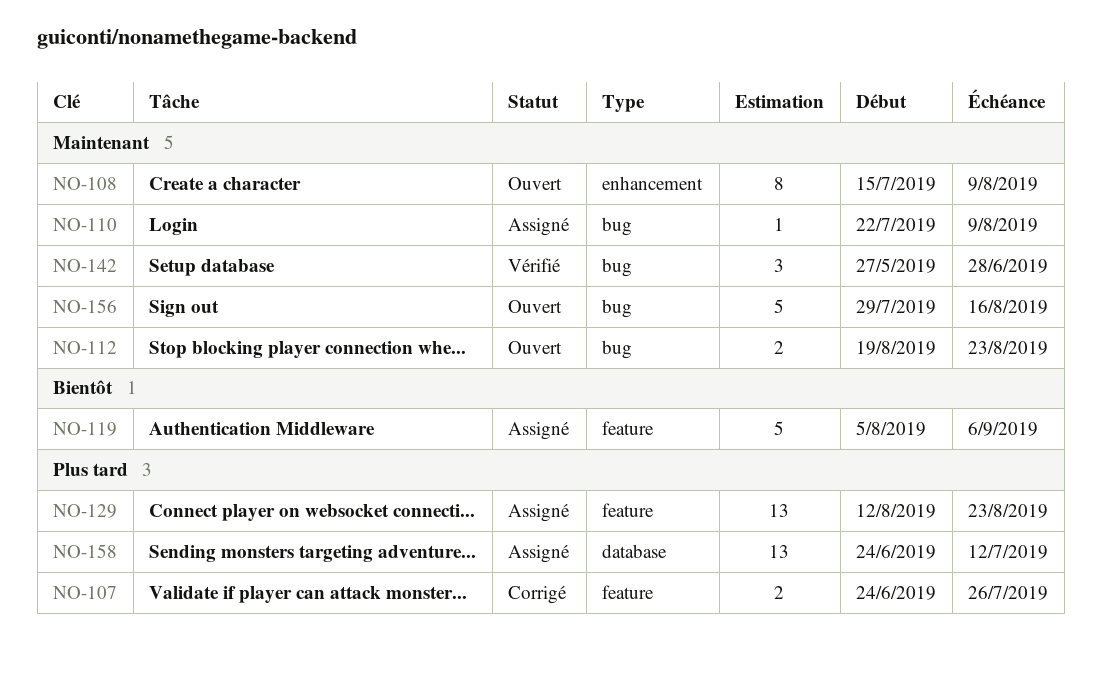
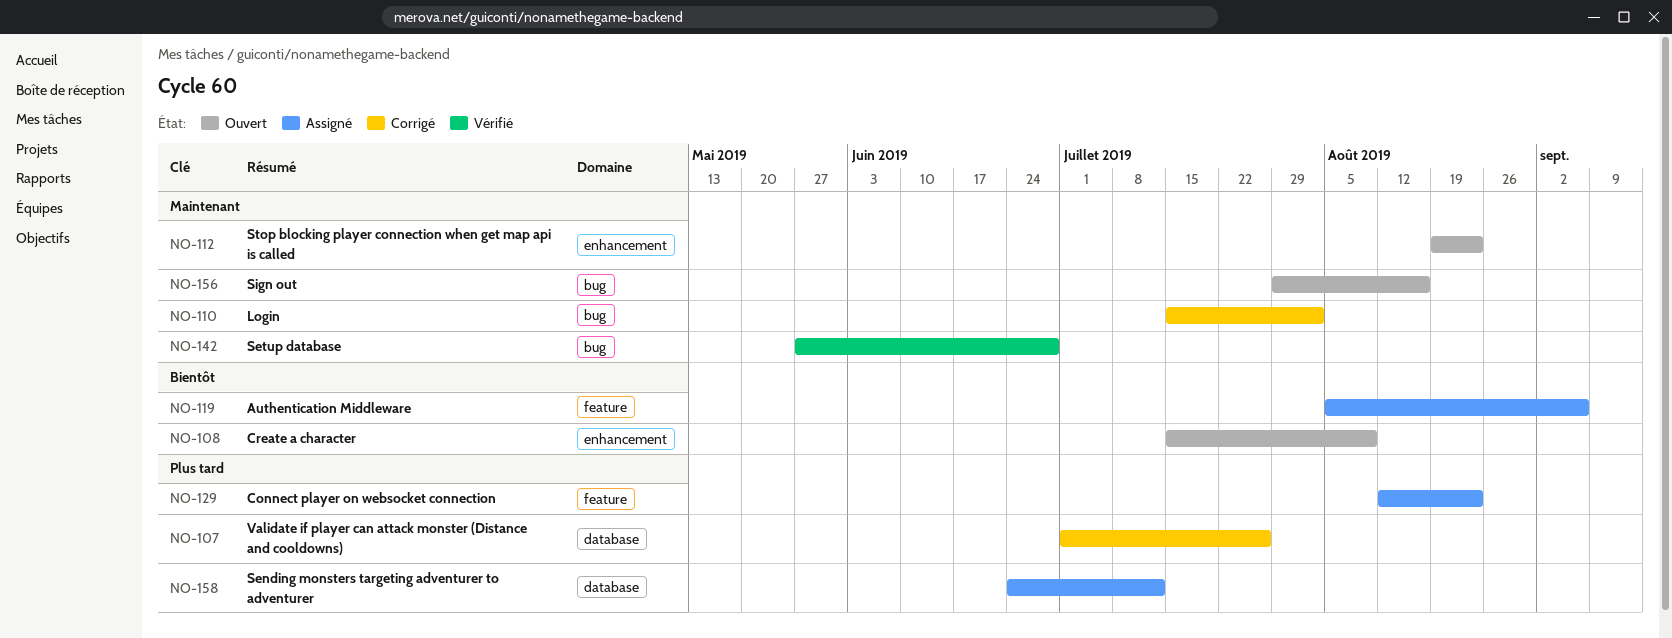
NO-107, label: feature -> database
NO-107, start: Jun 24 -> Jul 1
NO-108, priority: Maintenant -> Bientôt
NO-110, status: Assigné -> Corrigé
NO-110, start: Jul 22 -> Jul 15
NO-110, due: Aug 9 -> Aug 2
NO-112, label: bug -> enhancement

